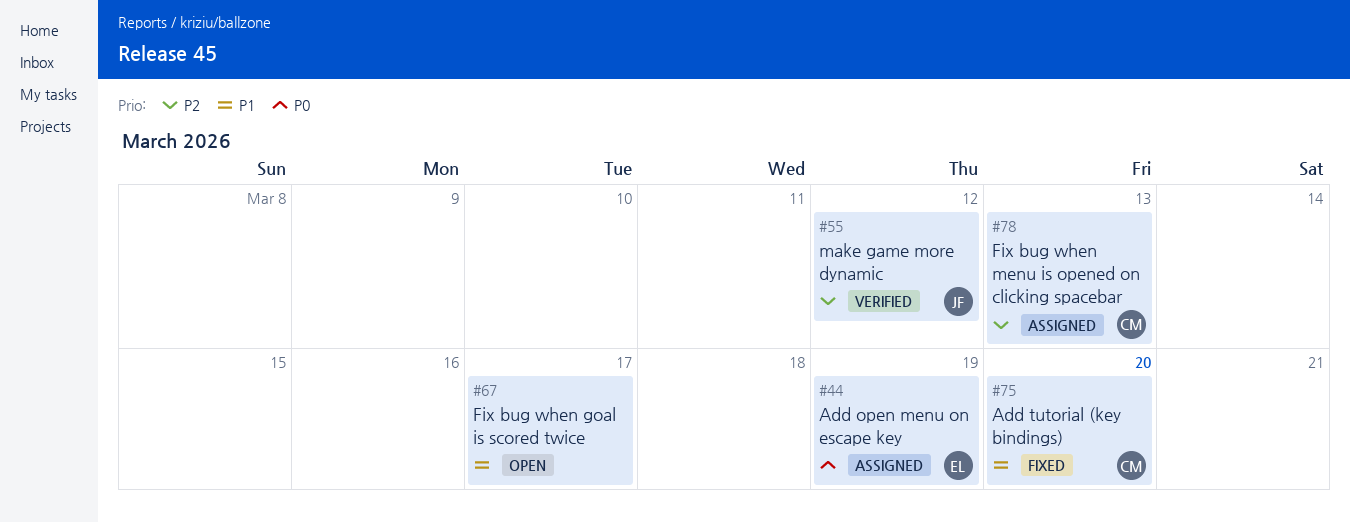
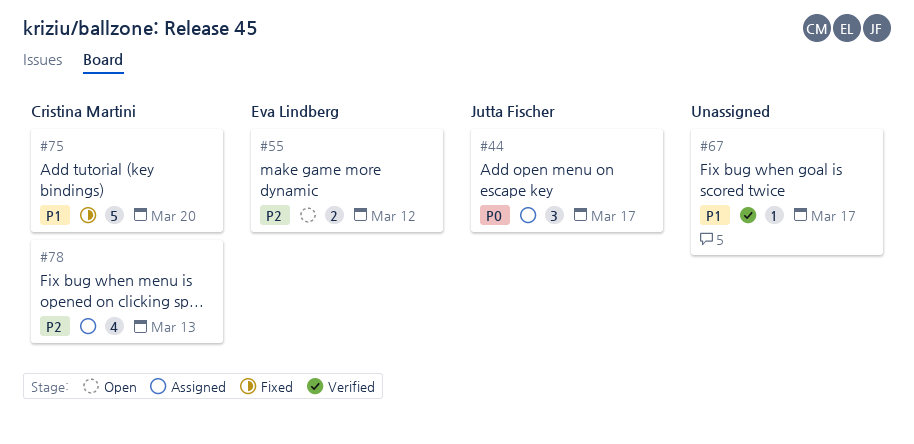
#44, owner: Eva Lindberg -> Jutta Fischer
#44, due: Mar 19 -> Mar 17
#55, status: Verified -> Open
#55, owner: Jutta Fischer -> Eva Lindberg
#67, status: Open -> Verified

